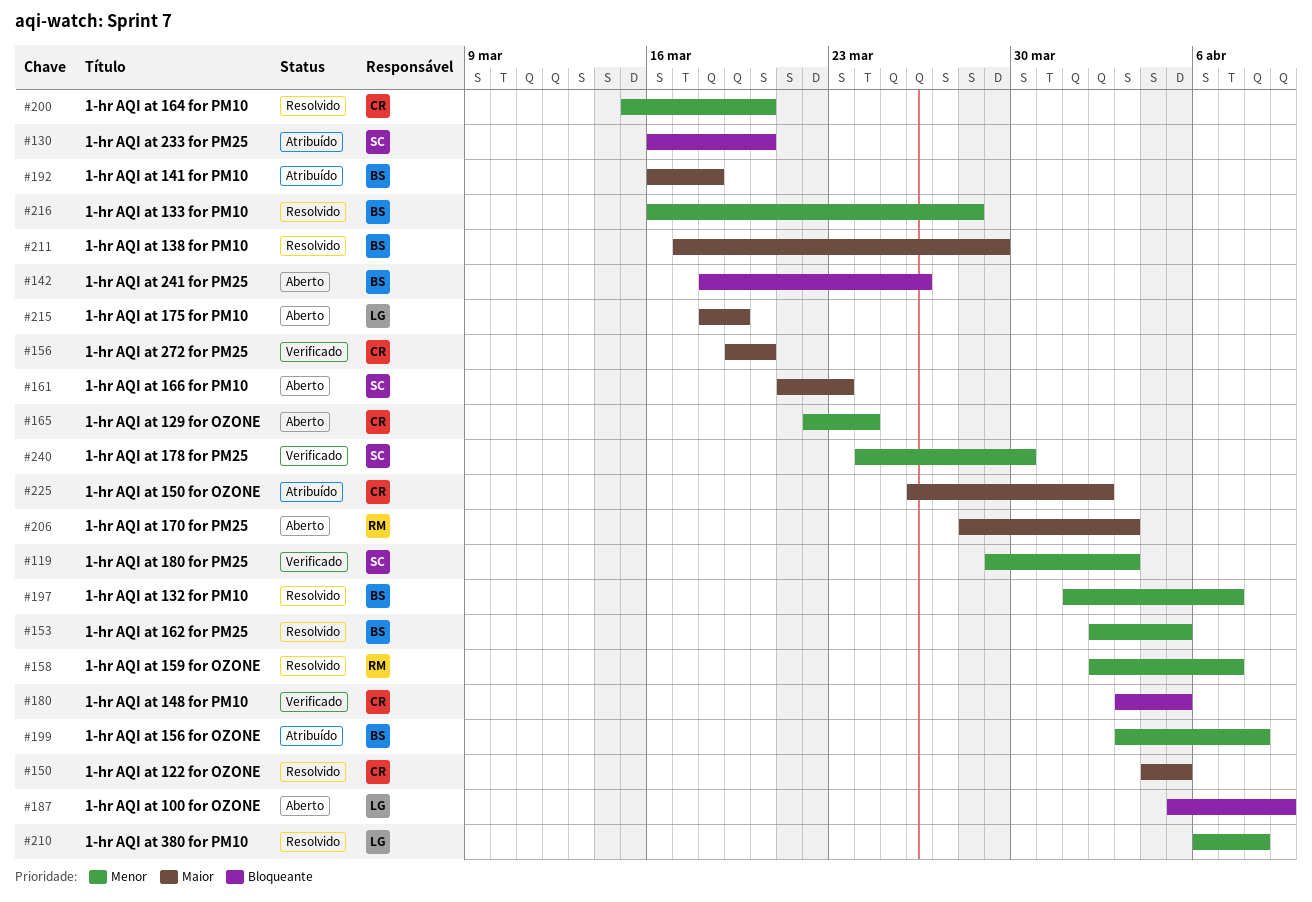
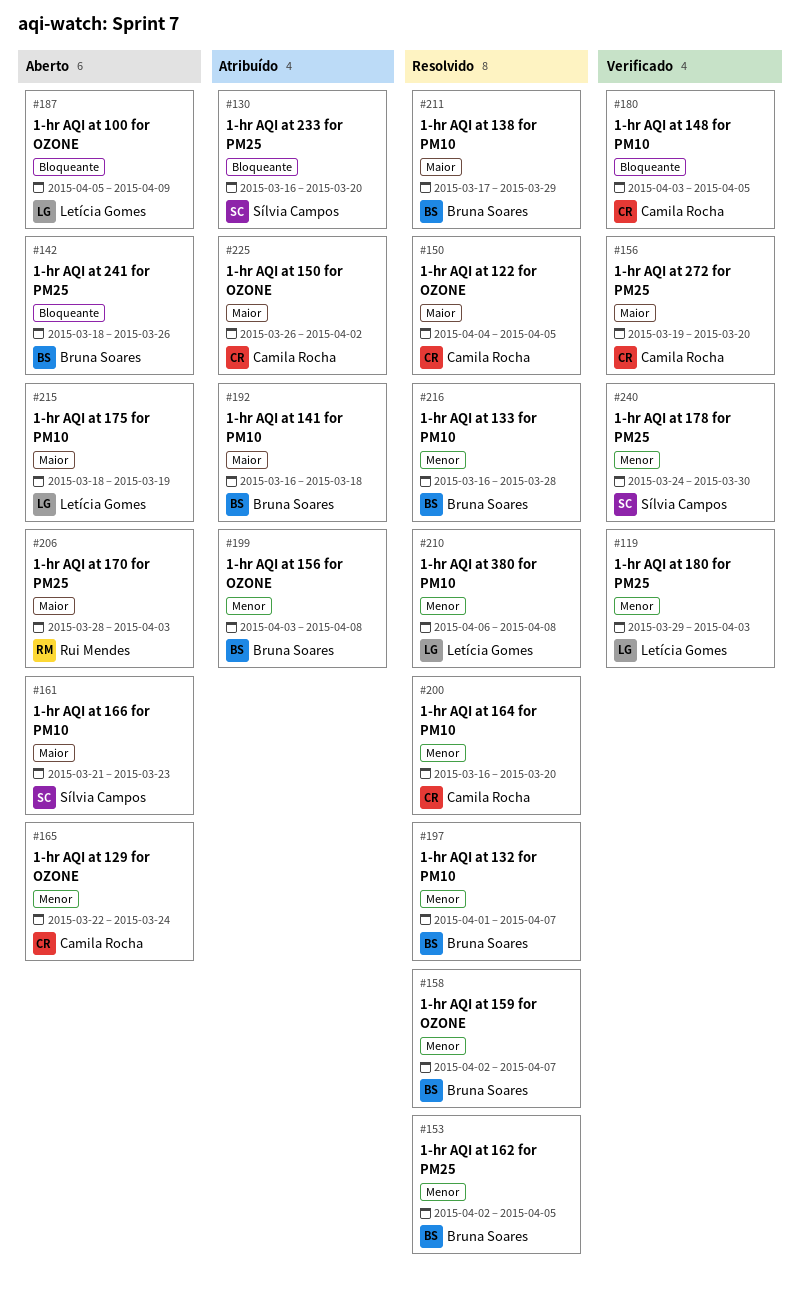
#119, owner: Sílvia Campos -> Letícia Gomes
#158, owner: Rui Mendes -> Bruna Soares
#200, start: Mar 15 -> Mar 16

